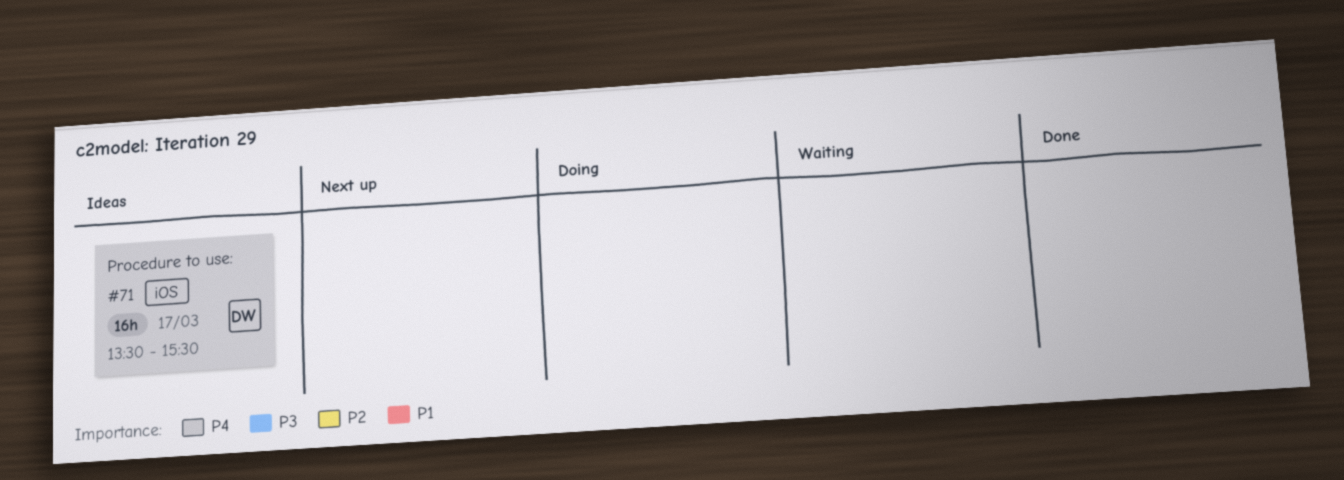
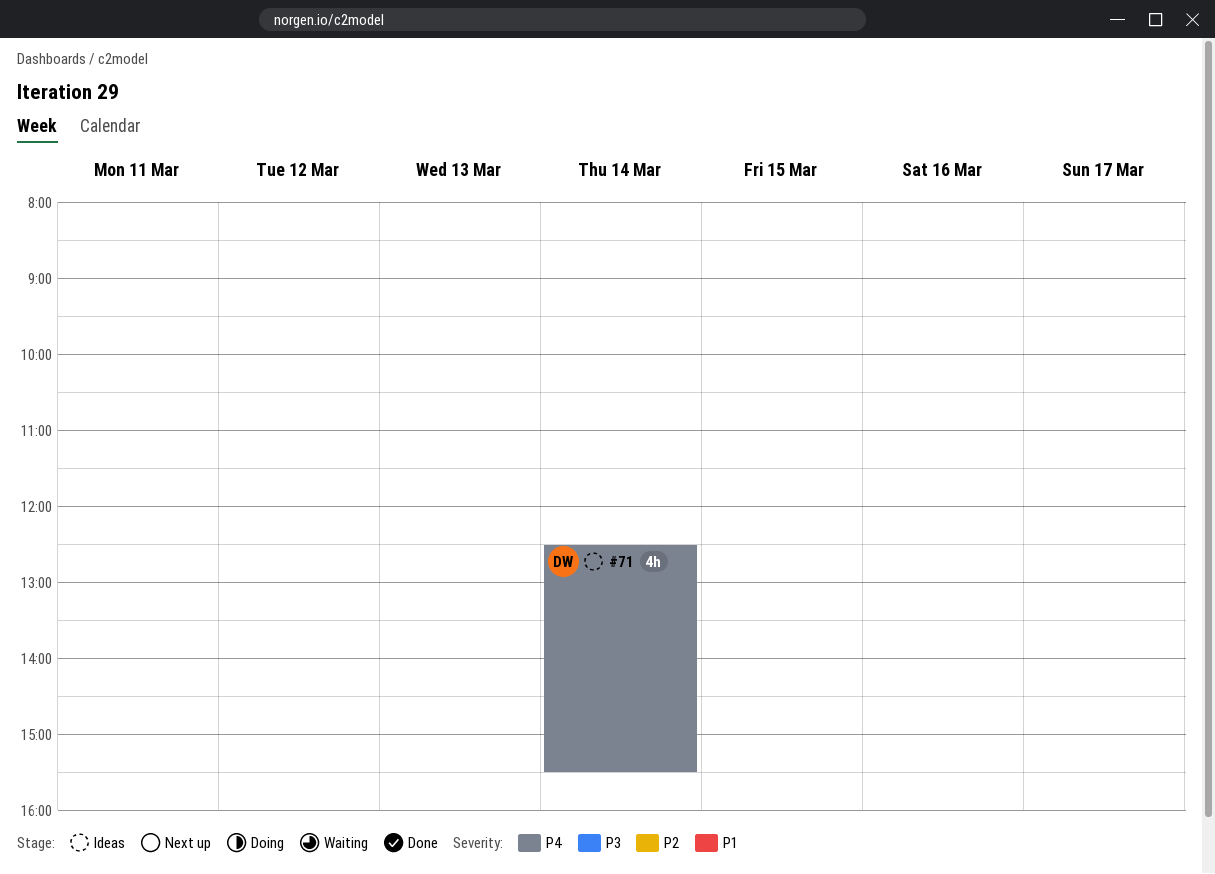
#71, estimate: 16h -> 4h
#71, day: Mar 17 -> Mar 14
#71, begins: 13:30 -> 12:30

